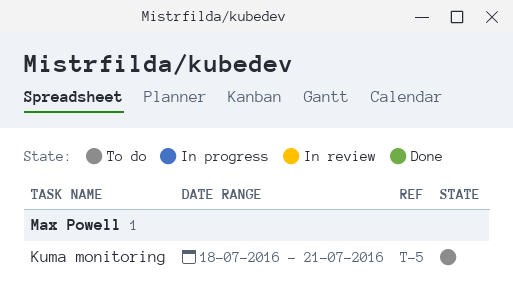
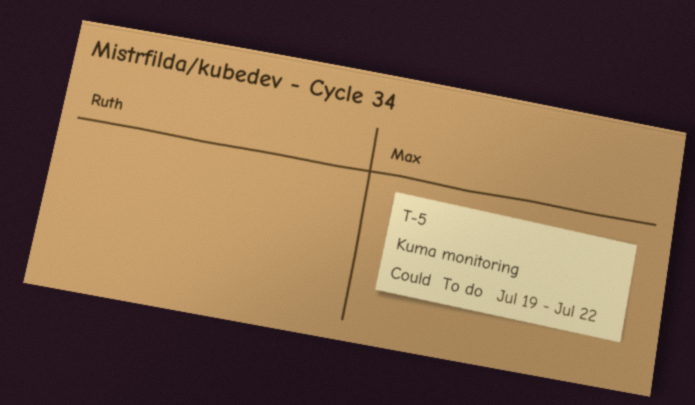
T-5, start: Jul 18 -> Jul 19
T-5, due: Jul 21 -> Jul 22

